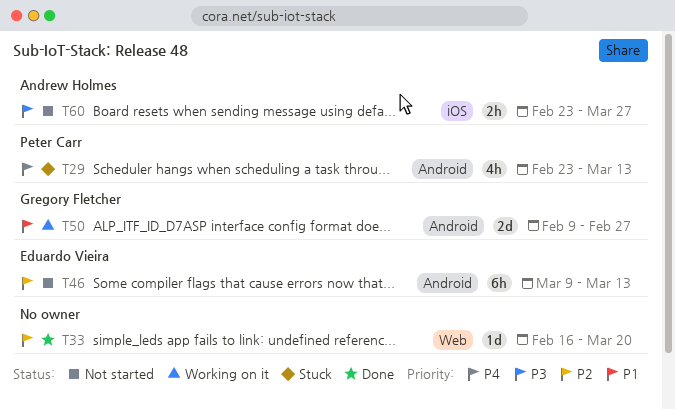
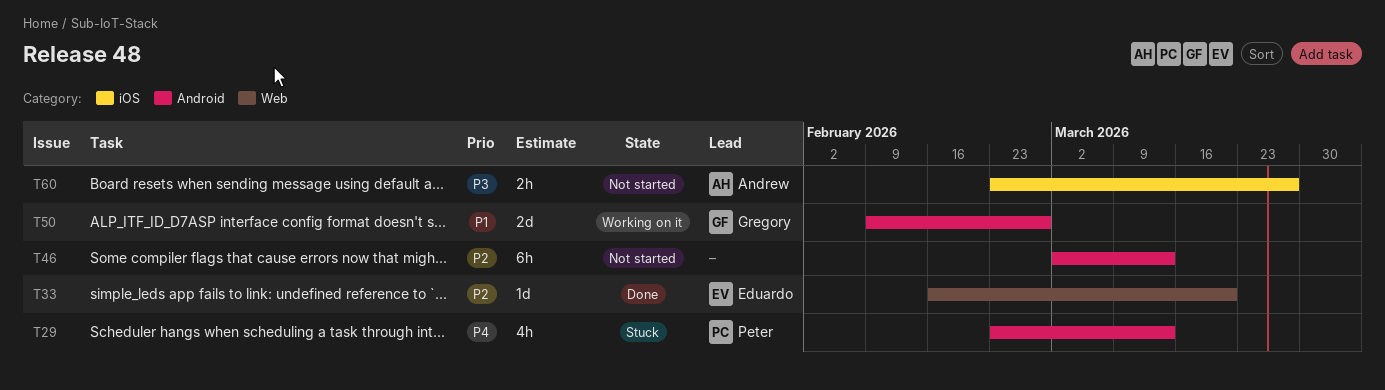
T33, owner: none -> Eduardo Vieira
T46, owner: Eduardo Vieira -> none
T46, start: Mar 9 -> Mar 2

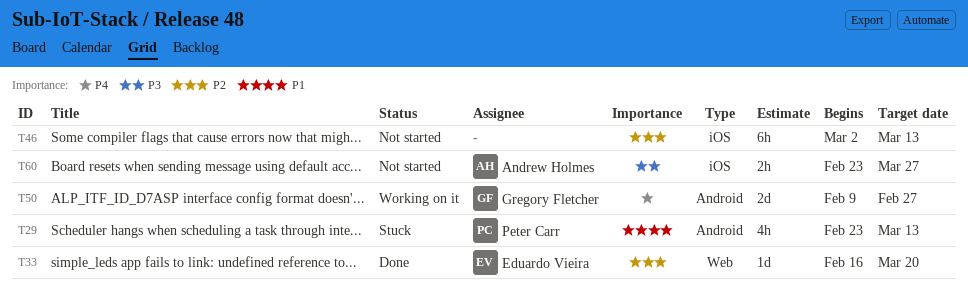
T29, priority: P4 -> P1
T46, label: Android -> iOS
T50, priority: P1 -> P4

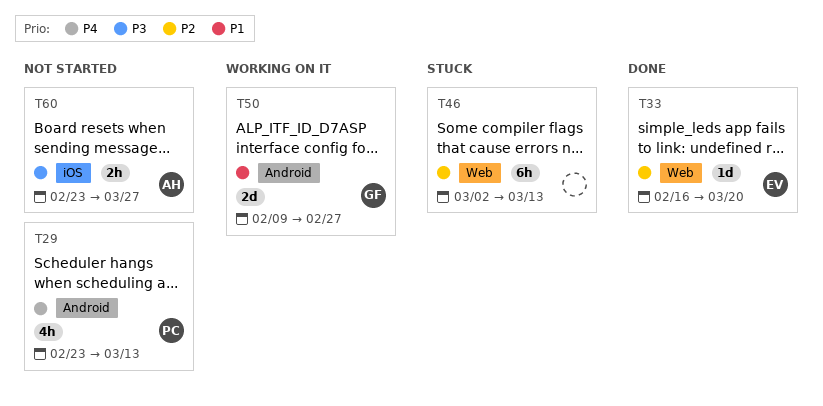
T29, status: Stuck -> Not started
T29, priority: P1 -> P4
T46, status: Not started -> Stuck
T46, label: iOS -> Web
T50, priority: P4 -> P1

